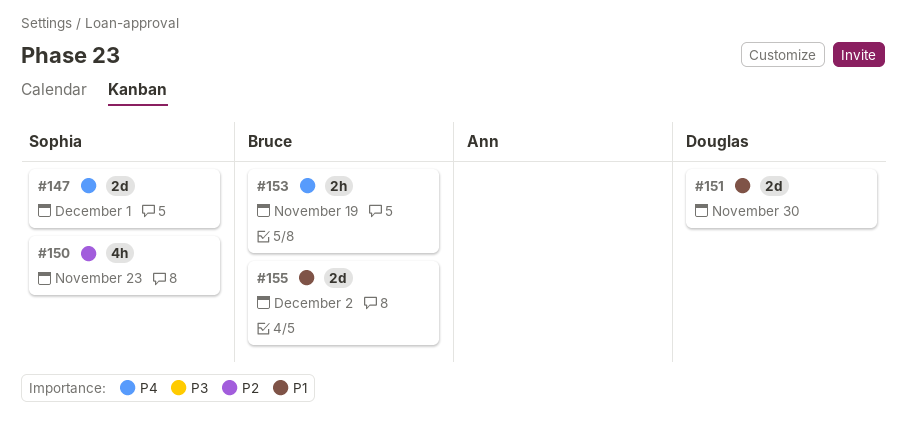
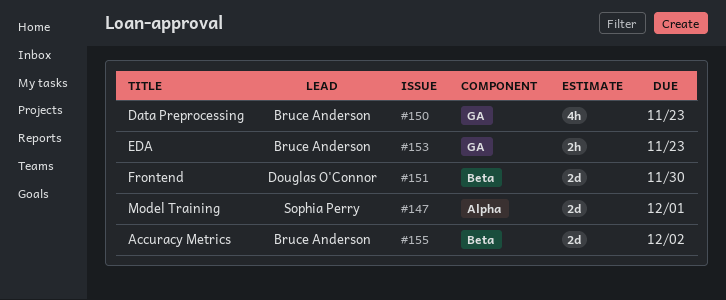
#150, owner: Sophia Perry -> Bruce Anderson
#153, due: Nov 19 -> Nov 23

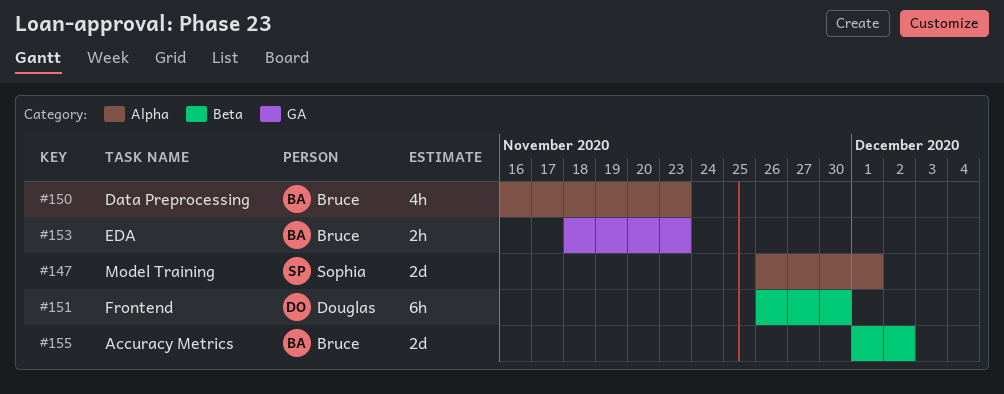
#150, label: GA -> Alpha
#151, estimate: 2d -> 6h

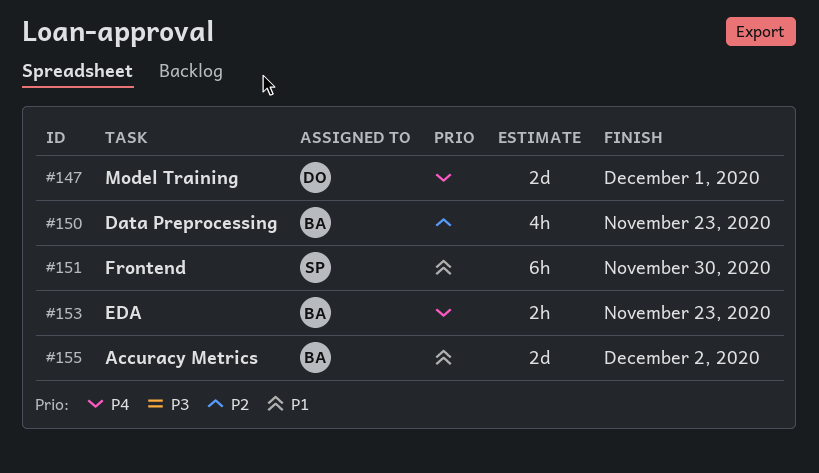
#147, owner: Sophia -> Douglas
#151, owner: Douglas -> Sophia

